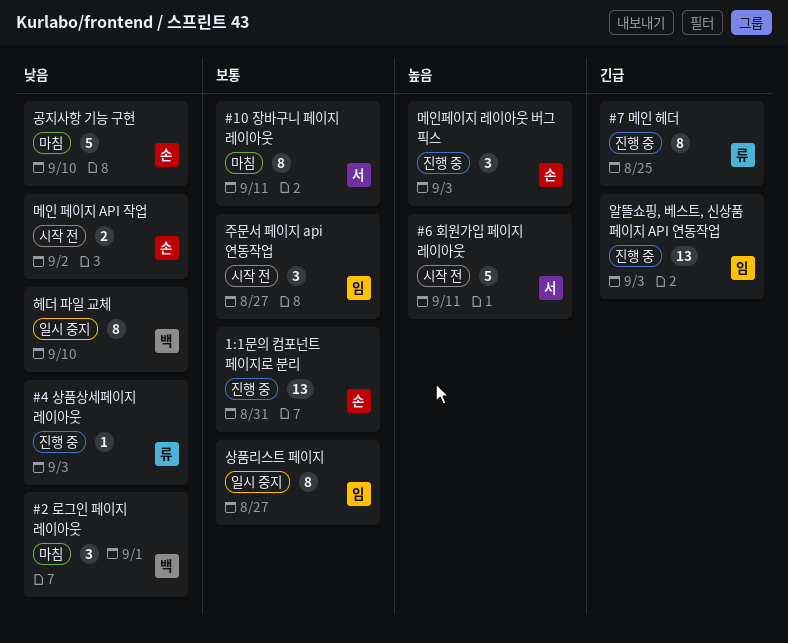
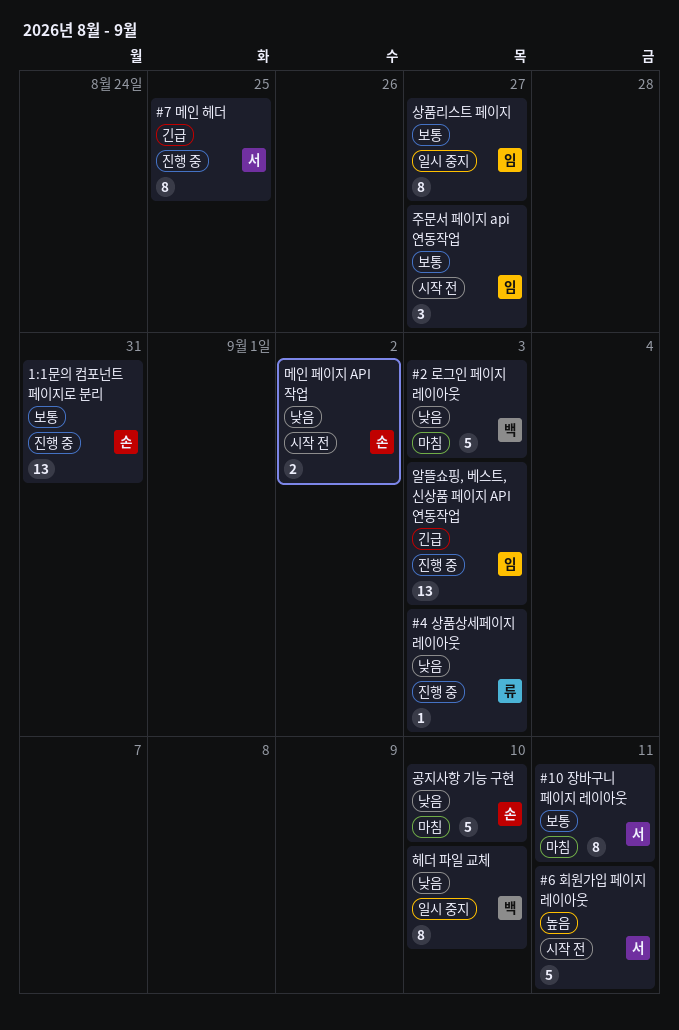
#2 로그인 페이지 레이아웃, estimate: 3 -> 5
#2 로그인 페이지 레이아웃, due: Sep 1 -> Sep 3
#7 메인 헤더, owner: 류 -> 서
메인페이지 레이아웃 버그 픽스: present -> none

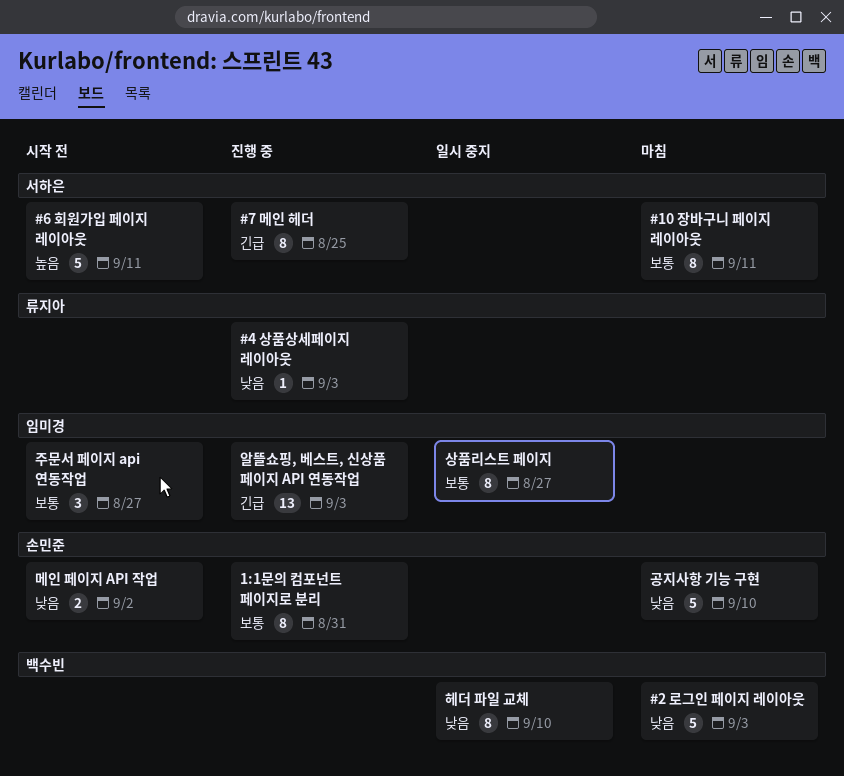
1:1문의 컴포넌트 페이지로 분리, estimate: 13 -> 8

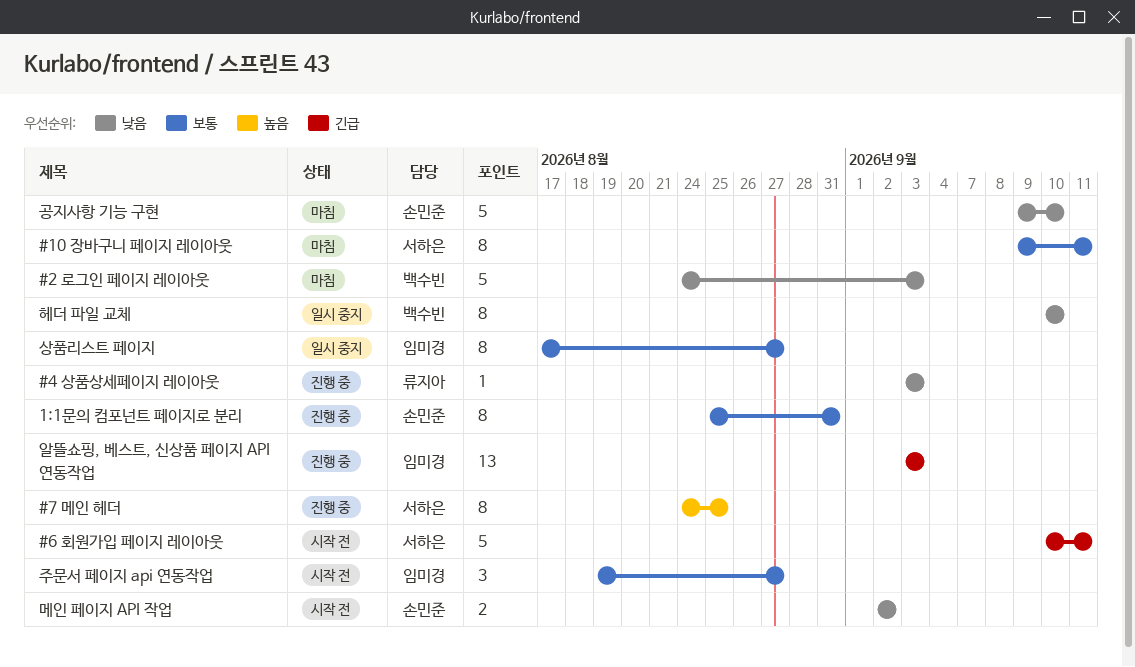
#6 회원가입 페이지 레이아웃, priority: 높음 -> 긴급
#7 메인 헤더, priority: 긴급 -> 높음

